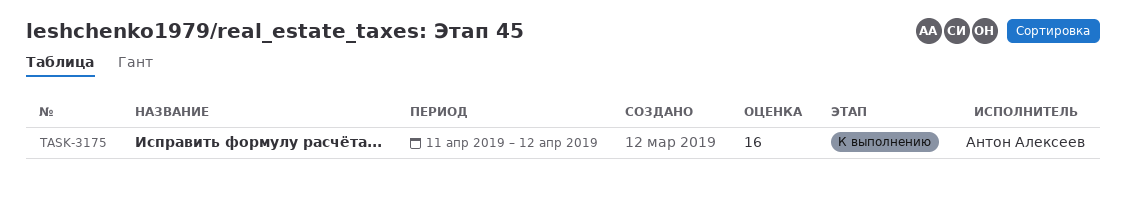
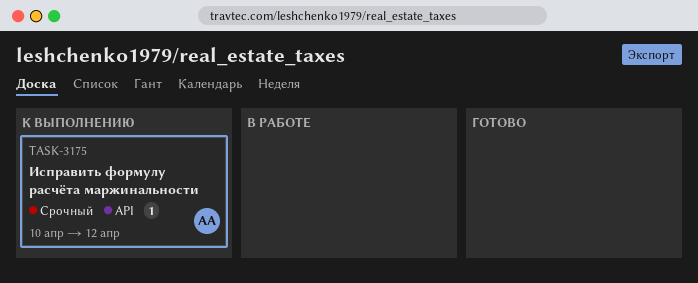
TASK-3175, estimate: 16 -> 1
TASK-3175, start: Apr 11 -> Apr 10

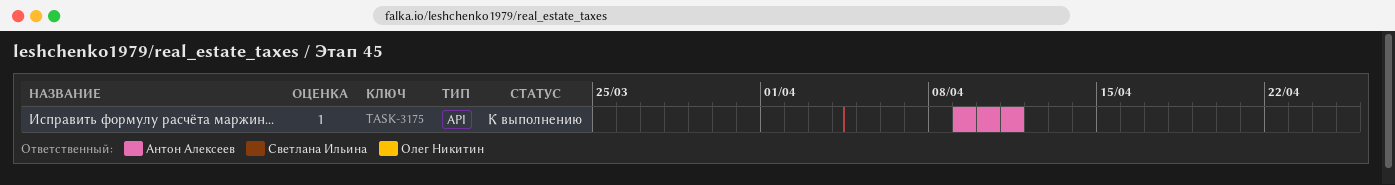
TASK-3175, start: Apr 10 -> Apr 9
TASK-3175, due: Apr 12 -> Apr 11

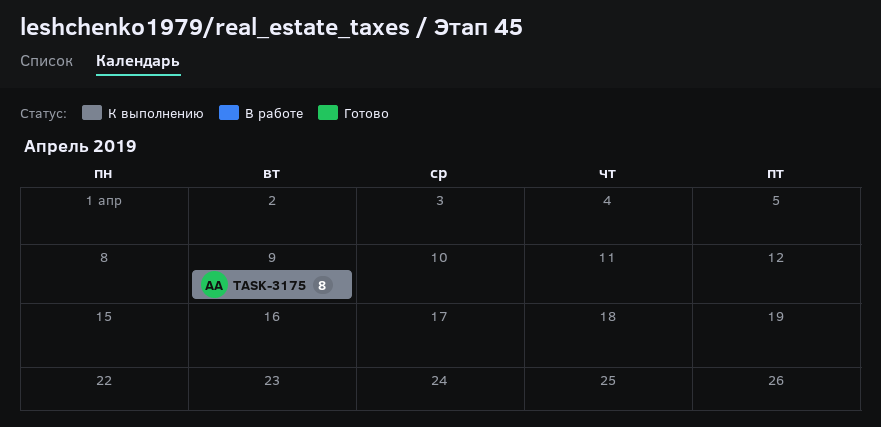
TASK-3175, estimate: 1 -> 8
TASK-3175, due: Apr 11 -> Apr 9

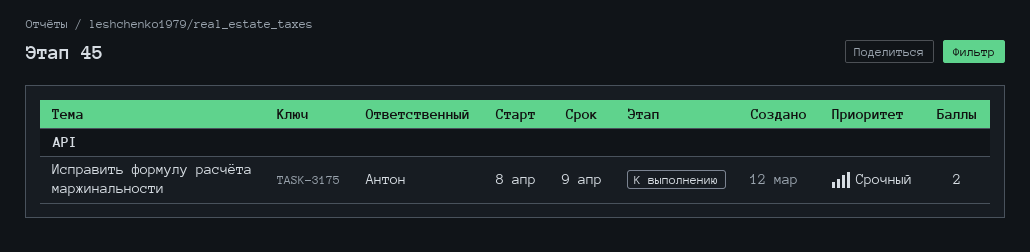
TASK-3175, estimate: 8 -> 2
TASK-3175, start: Apr 9 -> Apr 8

